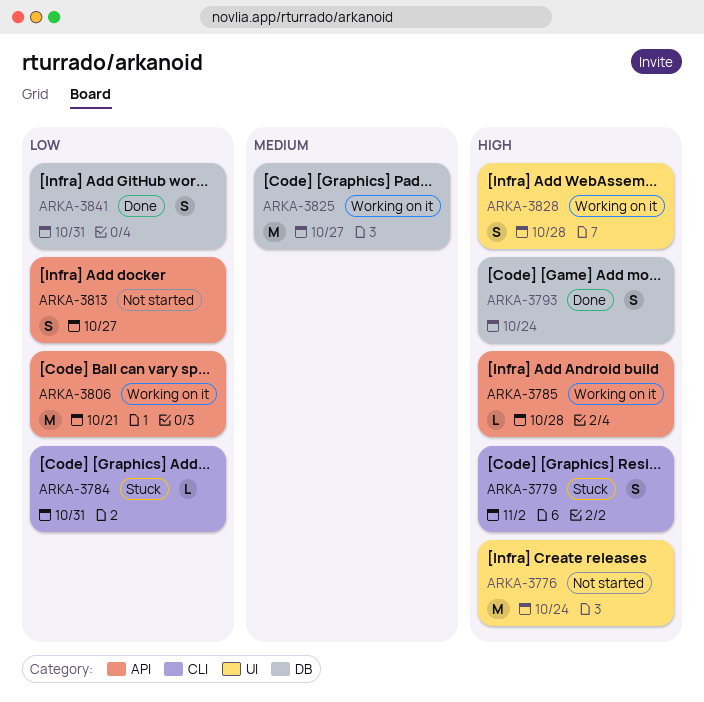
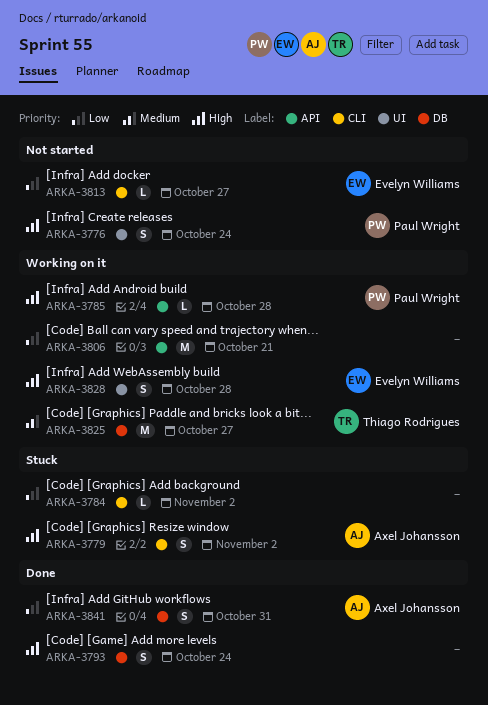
ARKA-3776, estimate: M -> S
ARKA-3784, due: Oct 31 -> Nov 2
ARKA-3813, label: API -> CLI
ARKA-3813, estimate: S -> L

